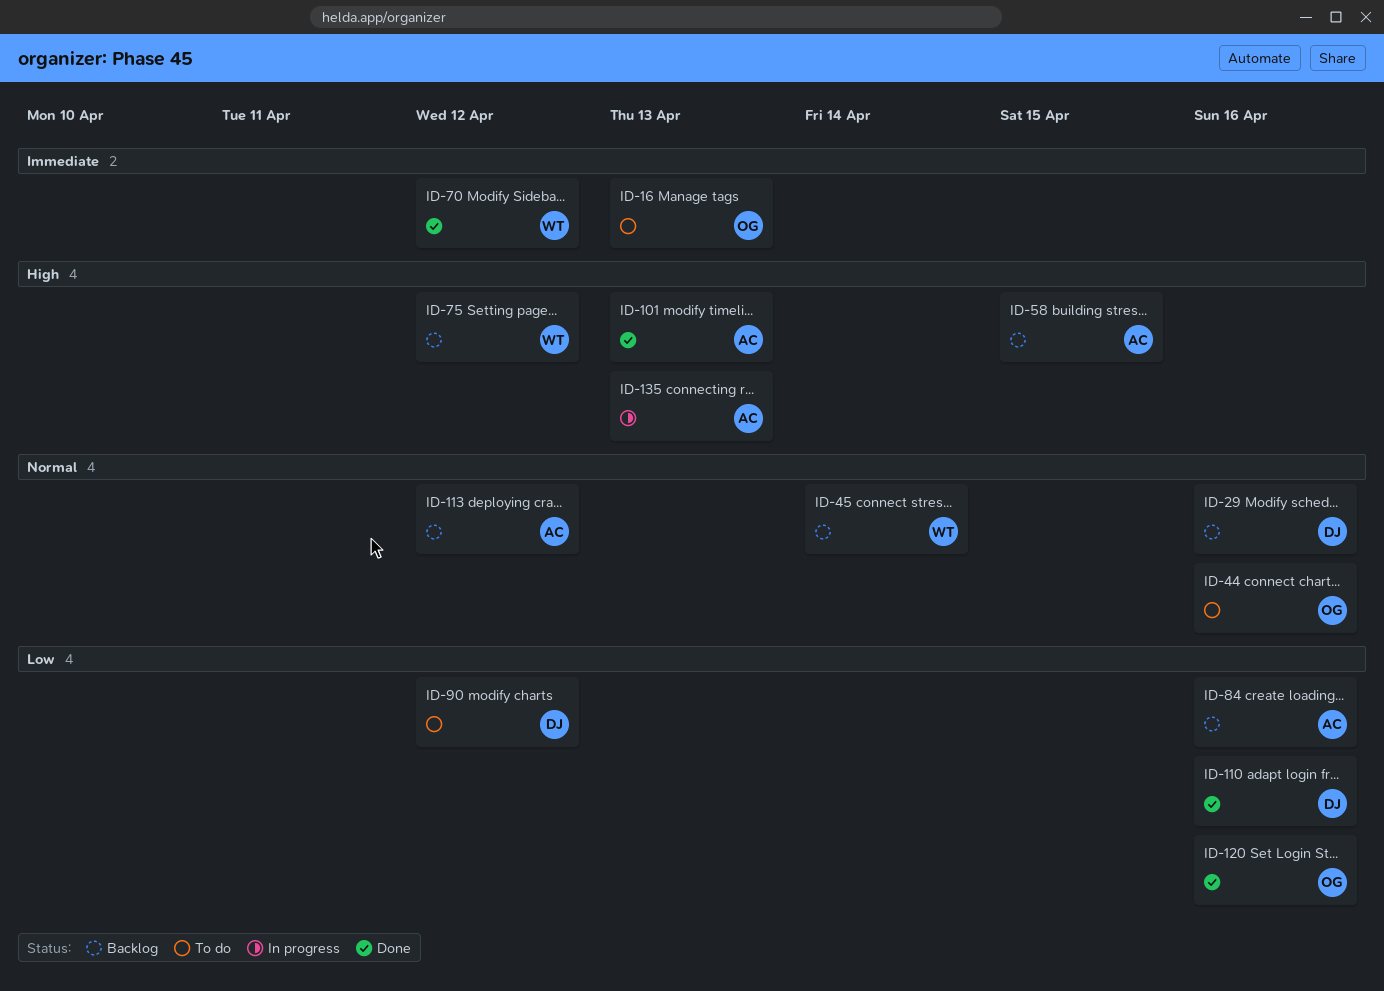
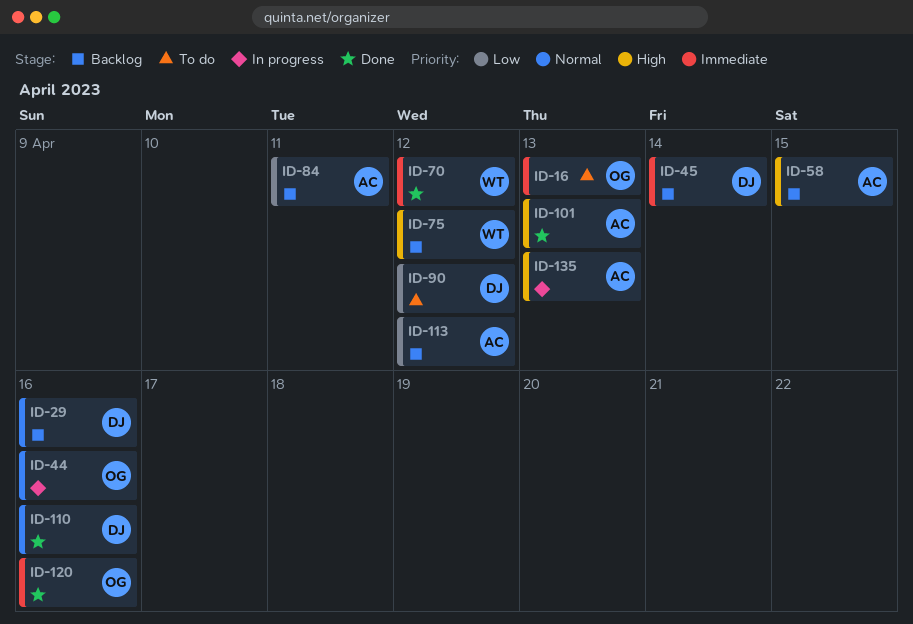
ID-44, status: To do -> In progress
ID-45, owner: WT -> DJ
ID-45, priority: Normal -> Immediate
ID-84, due: Apr 16 -> Apr 11
ID-110, priority: Low -> Normal
ID-113, priority: Normal -> Low
ID-120, priority: Low -> Immediate

